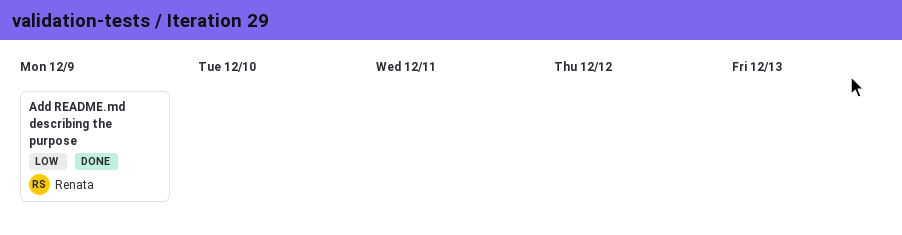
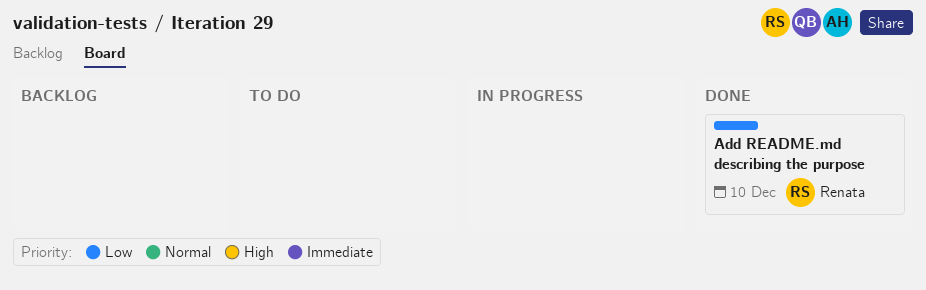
Add README.md describing the purpose, due: Dec 9 -> Dec 10

